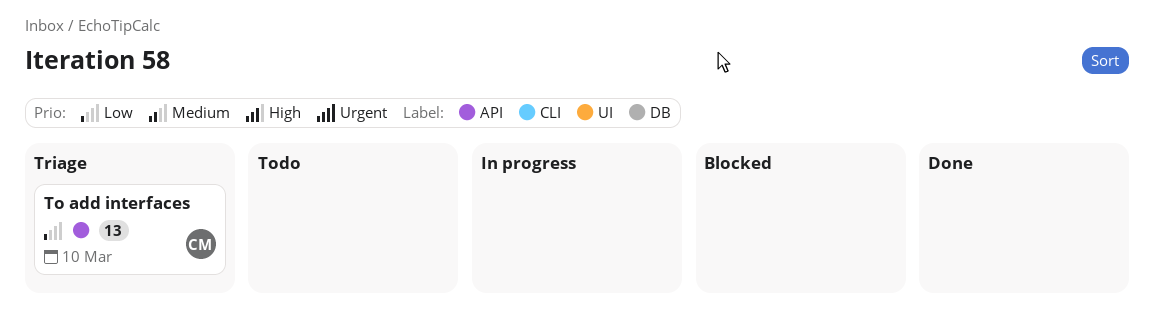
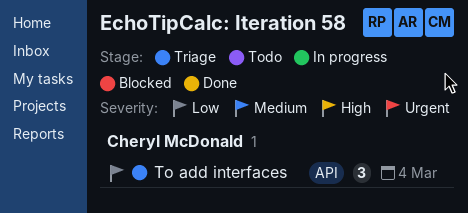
To add interfaces, estimate: 13 -> 3
To add interfaces, due: Mar 10 -> Mar 4

